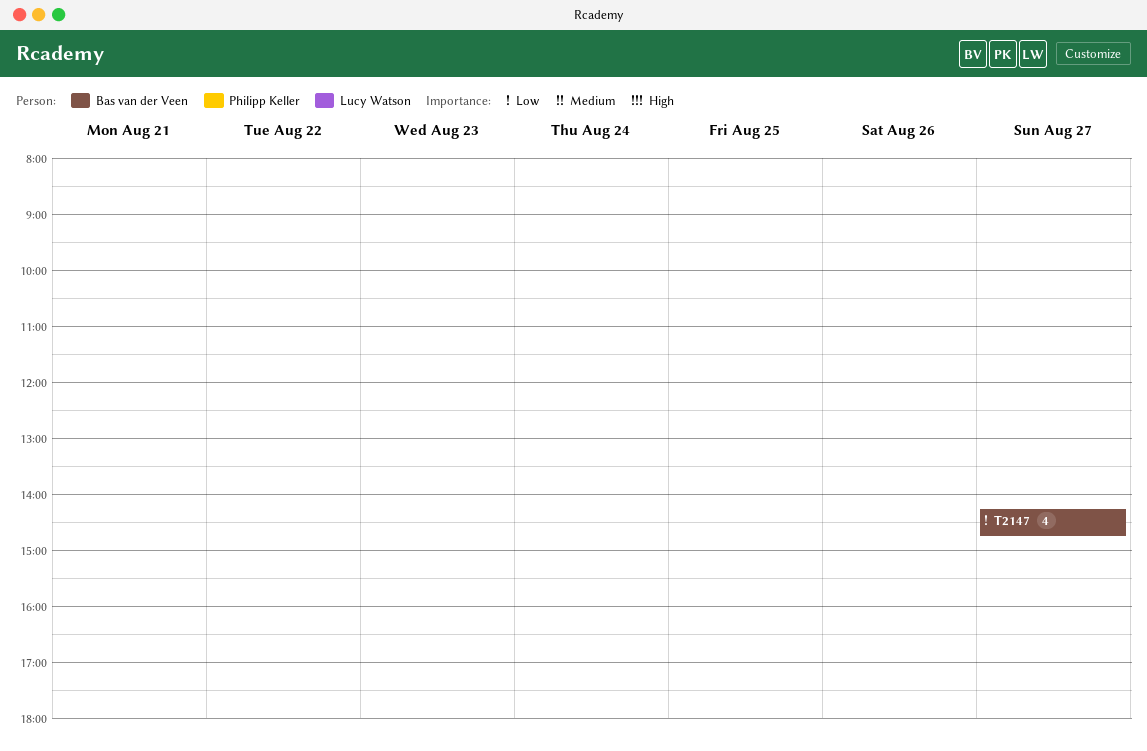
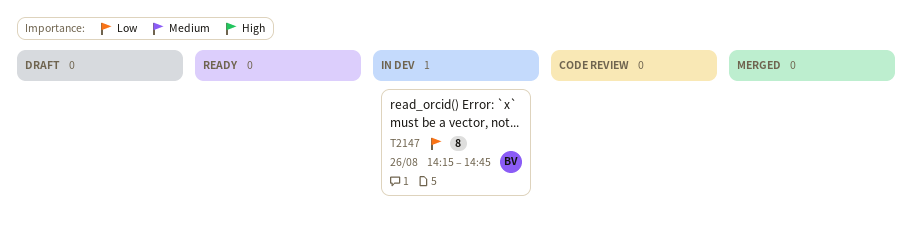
T2147, estimate: 4 -> 8
T2147, day: Aug 27 -> Aug 26

